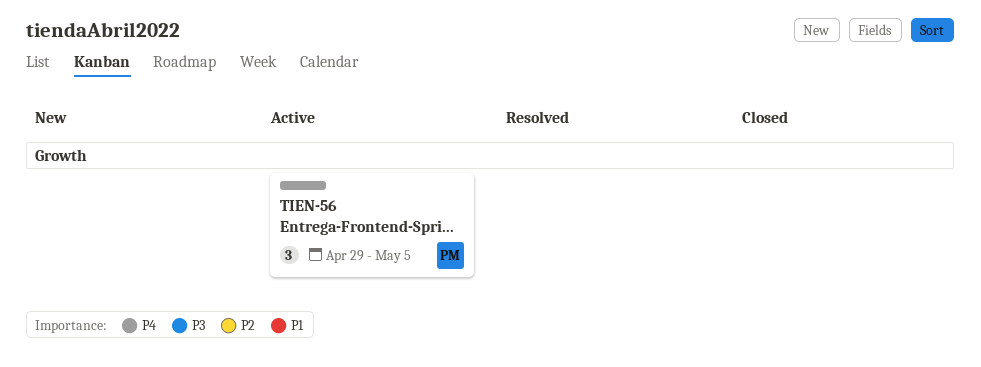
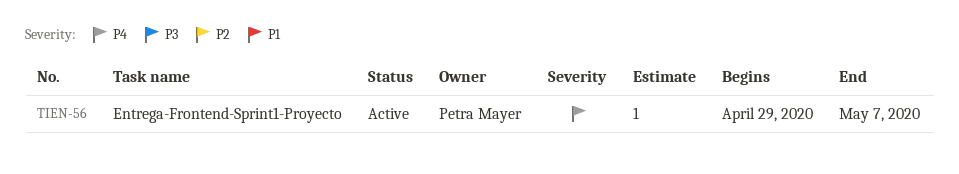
TIEN-56, estimate: 3 -> 1
TIEN-56, due: May 5 -> May 7

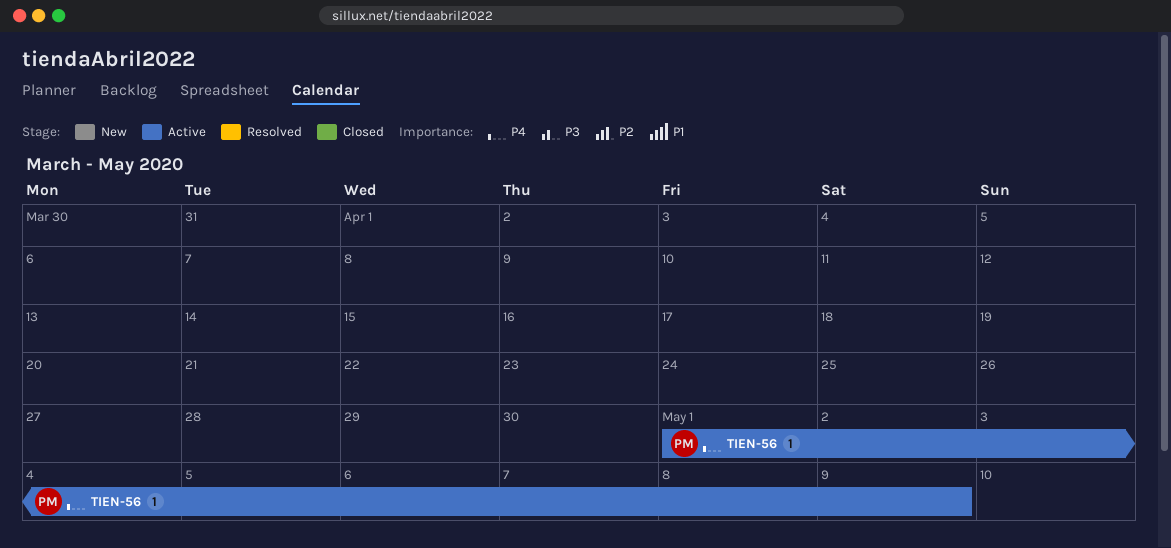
TIEN-56, start: Apr 29 -> May 1
TIEN-56, due: May 7 -> May 9

